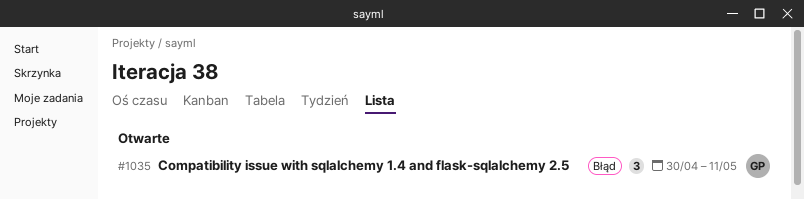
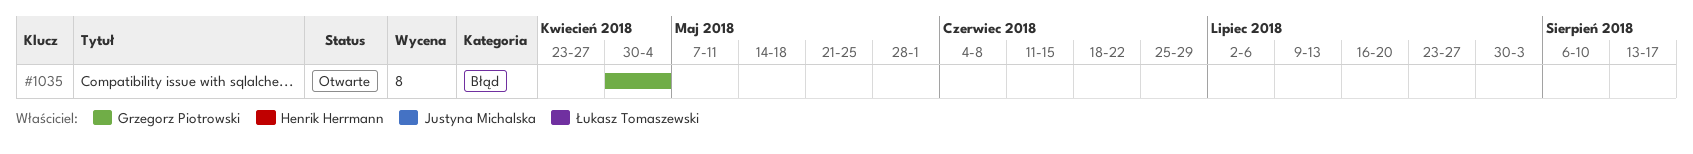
#1035, estimate: 3 -> 8
#1035, due: May 11 -> May 4

